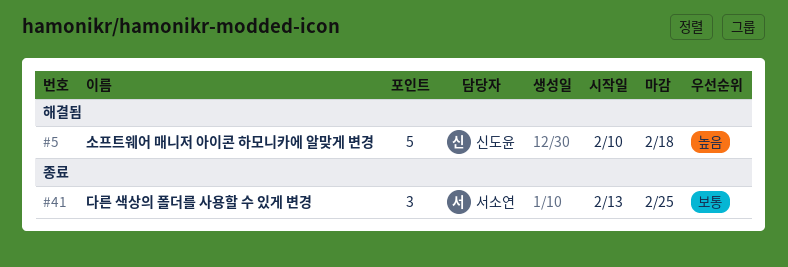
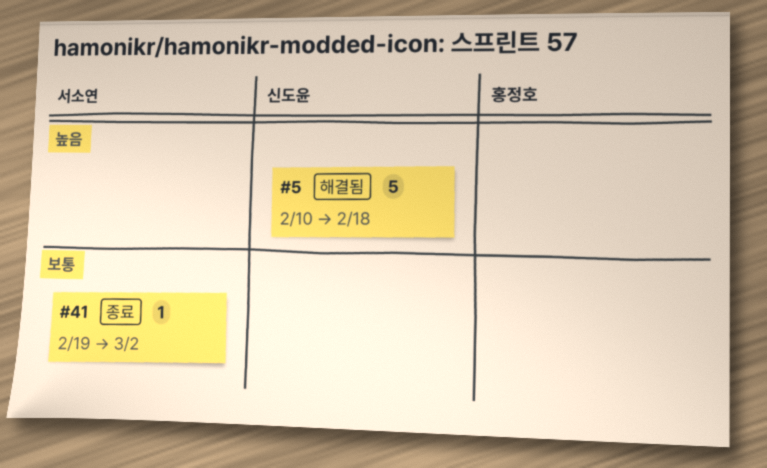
#41, estimate: 3 -> 1
#41, start: Feb 13 -> Feb 19
#41, due: Feb 25 -> Mar 2

